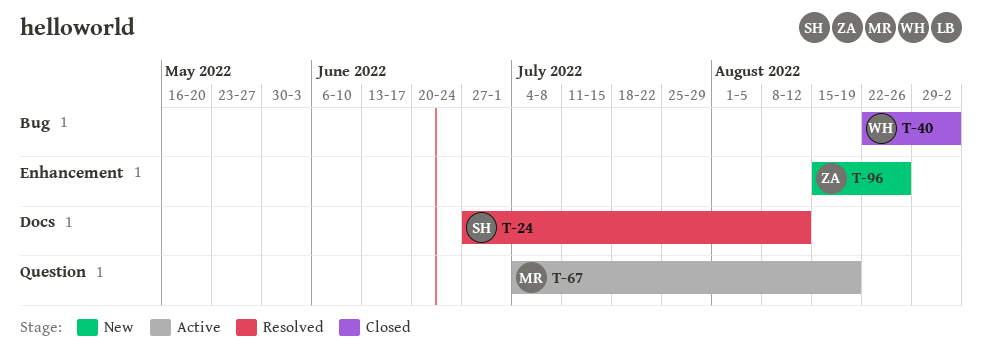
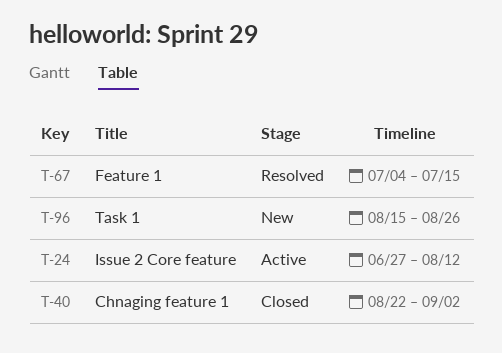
T-24, status: Resolved -> Active
T-67, status: Active -> Resolved
T-67, due: Aug 19 -> Jul 15

